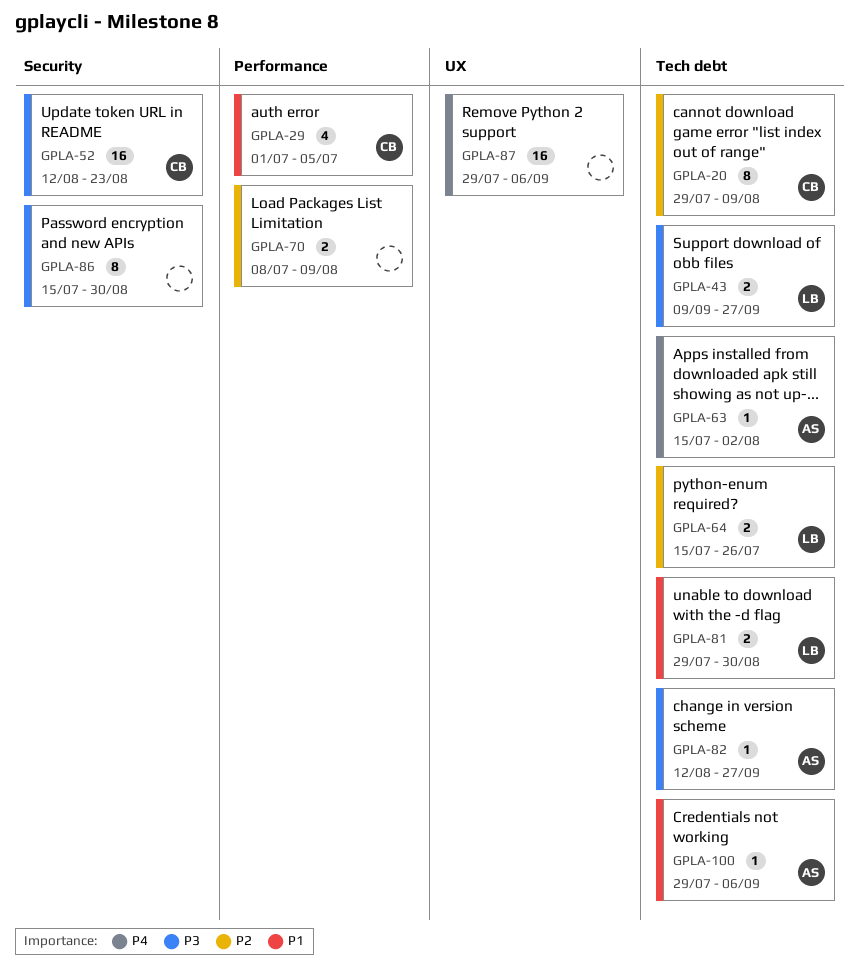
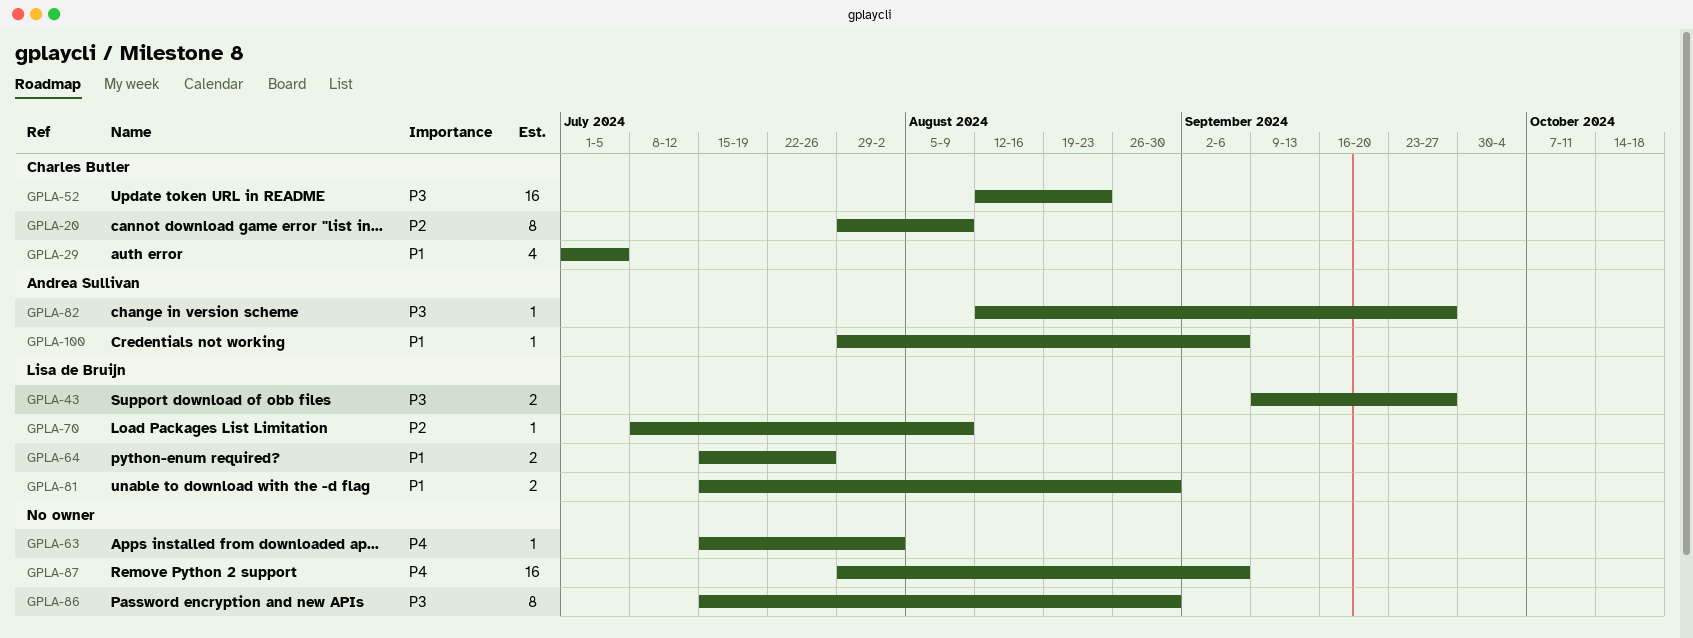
GPLA-63, owner: Andrea Sullivan -> none
GPLA-64, priority: P2 -> P1
GPLA-70, owner: none -> Lisa de Bruijn
GPLA-70, estimate: 2 -> 1
GPLA-81, start: Jul 29 -> Jul 15

